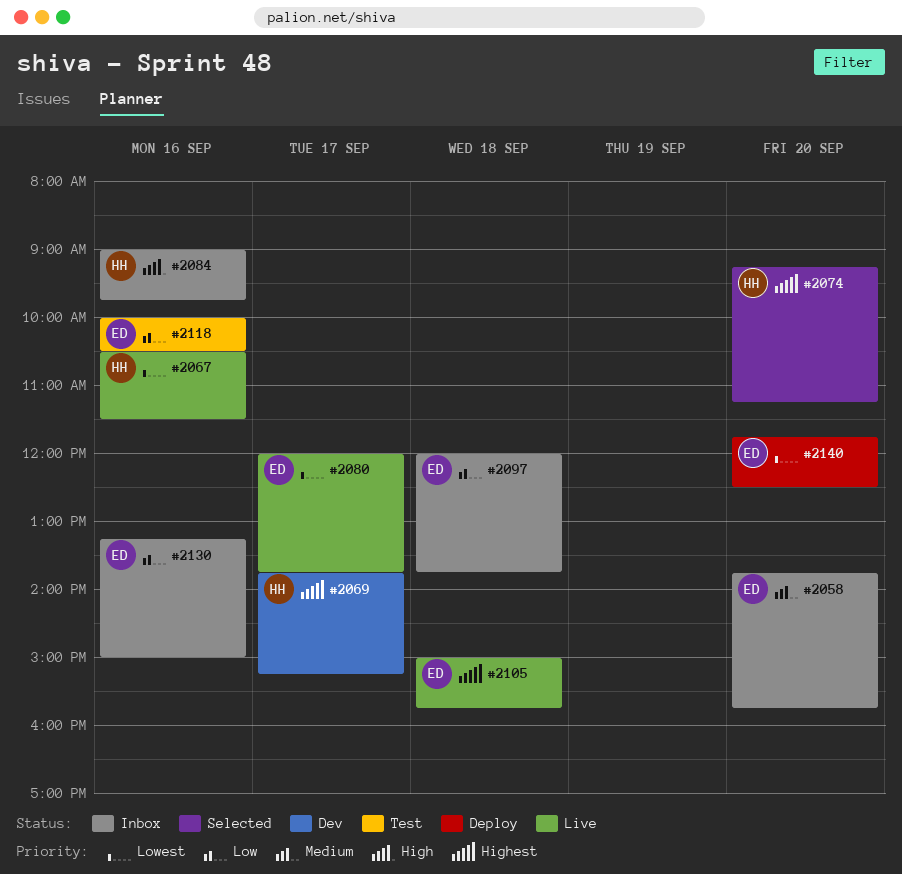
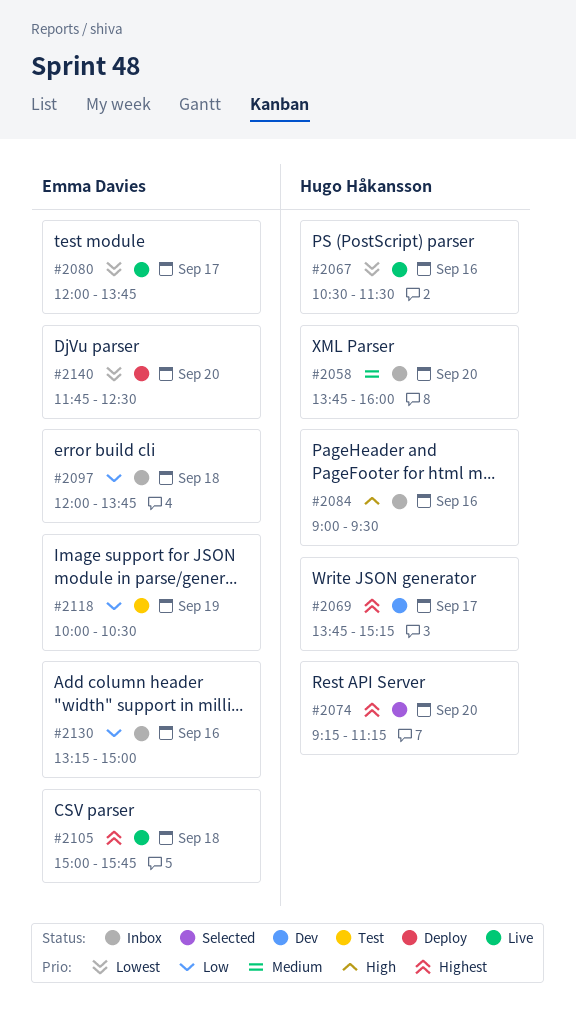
#2058, owner: Emma Davies -> Hugo Håkansson
#2058, ends: 15:45 -> 16:00
#2084, ends: 09:45 -> 09:30
#2118, day: Sep 16 -> Sep 19

